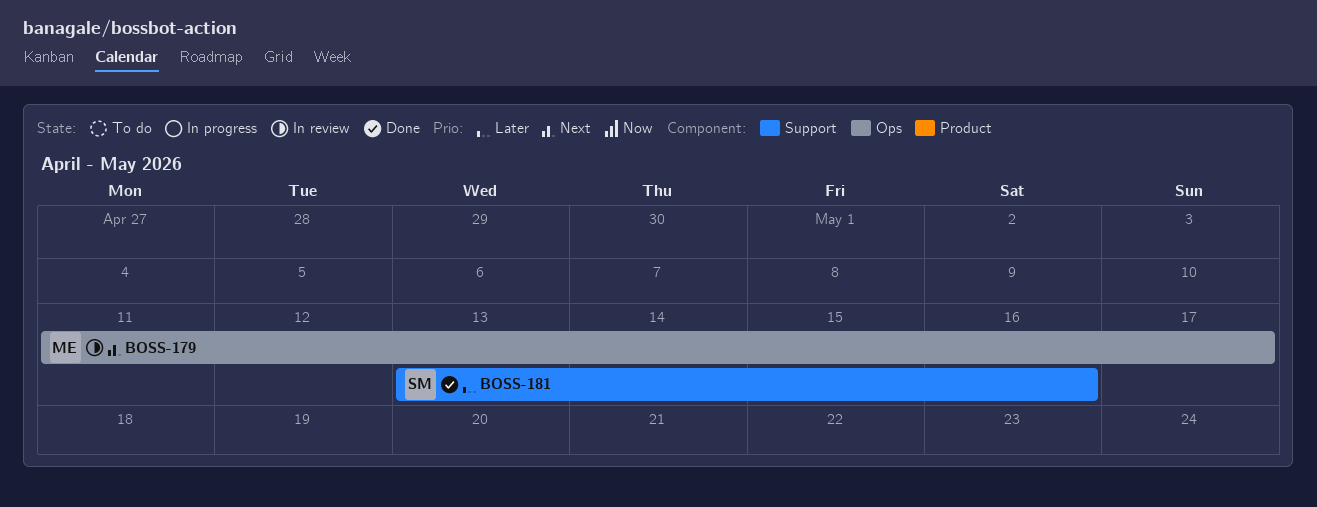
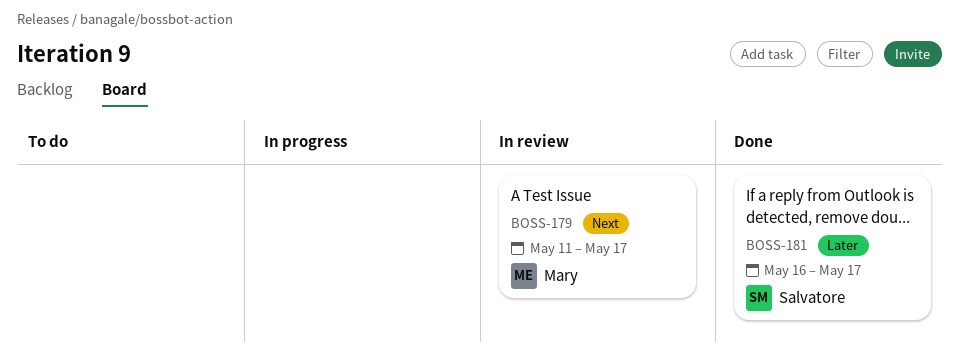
BOSS-181, start: May 13 -> May 16
BOSS-181, due: May 16 -> May 17

